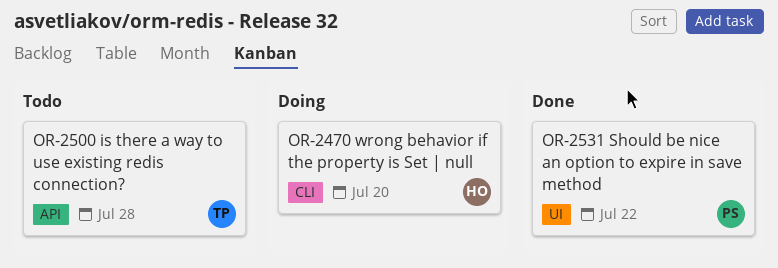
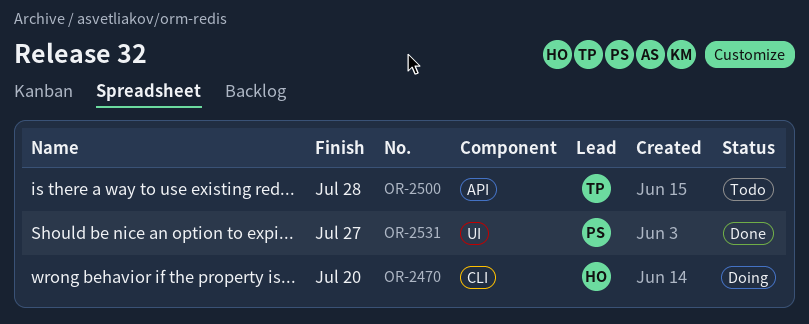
OR-2531, due: Jul 22 -> Jul 27

